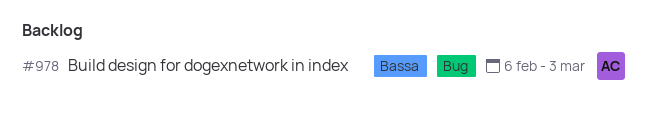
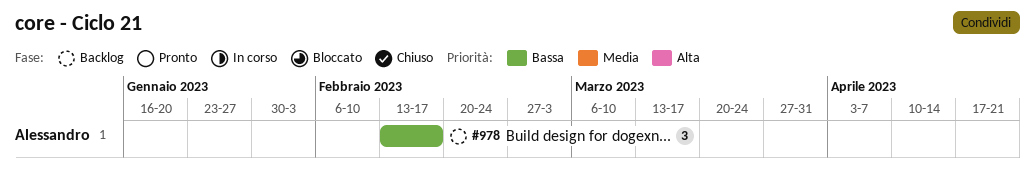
#978, start: Feb 6 -> Feb 13
#978, due: Mar 3 -> Feb 17

